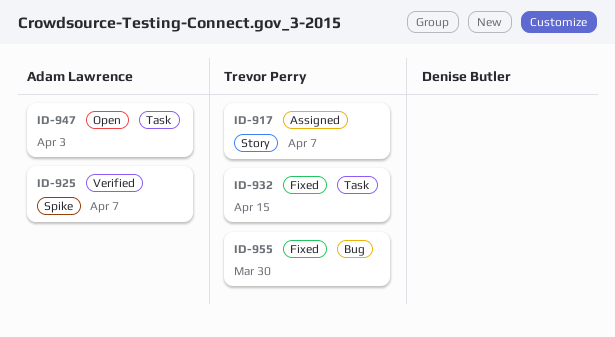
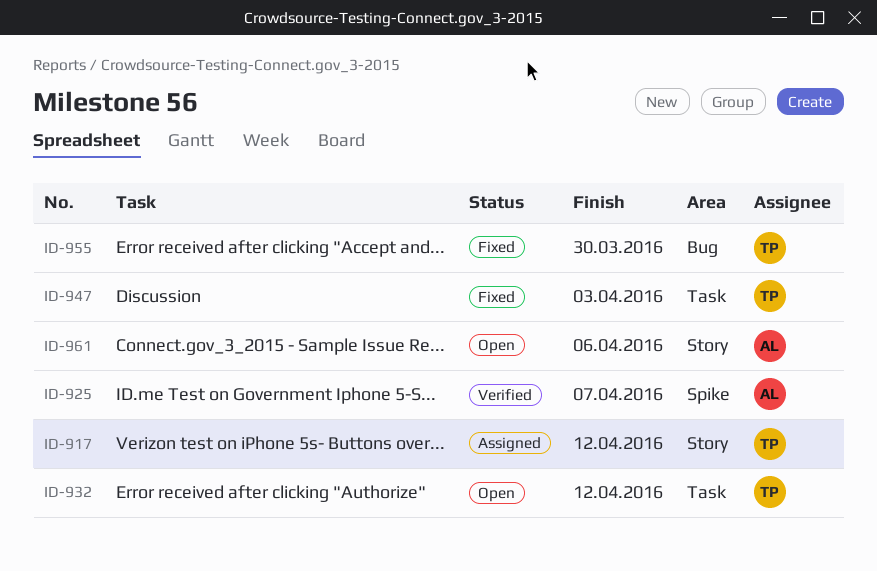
ID-917, due: Apr 7 -> Apr 12
ID-932, status: Fixed -> Open
ID-932, due: Apr 15 -> Apr 12
ID-947, status: Open -> Fixed
ID-947, owner: Adam Lawrence -> Trevor Perry
ID-961: none -> present

